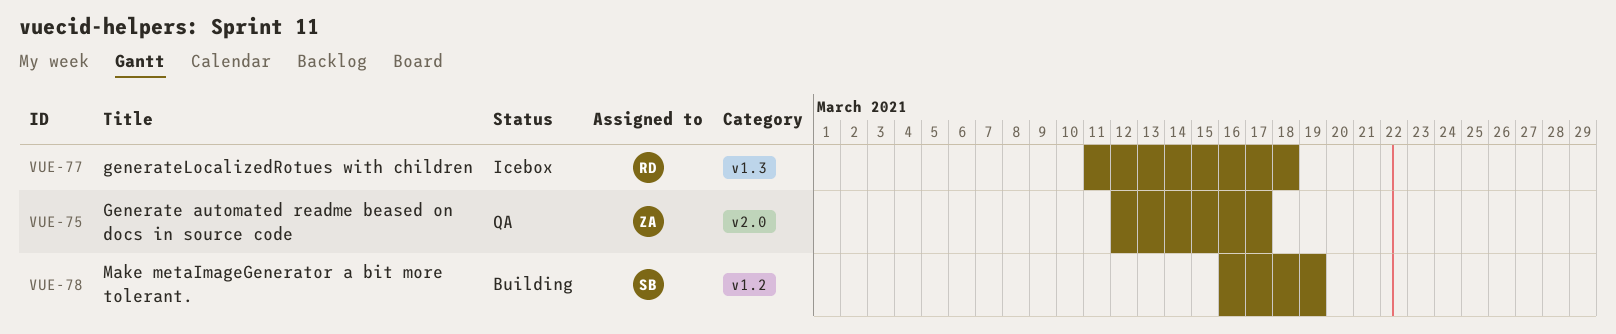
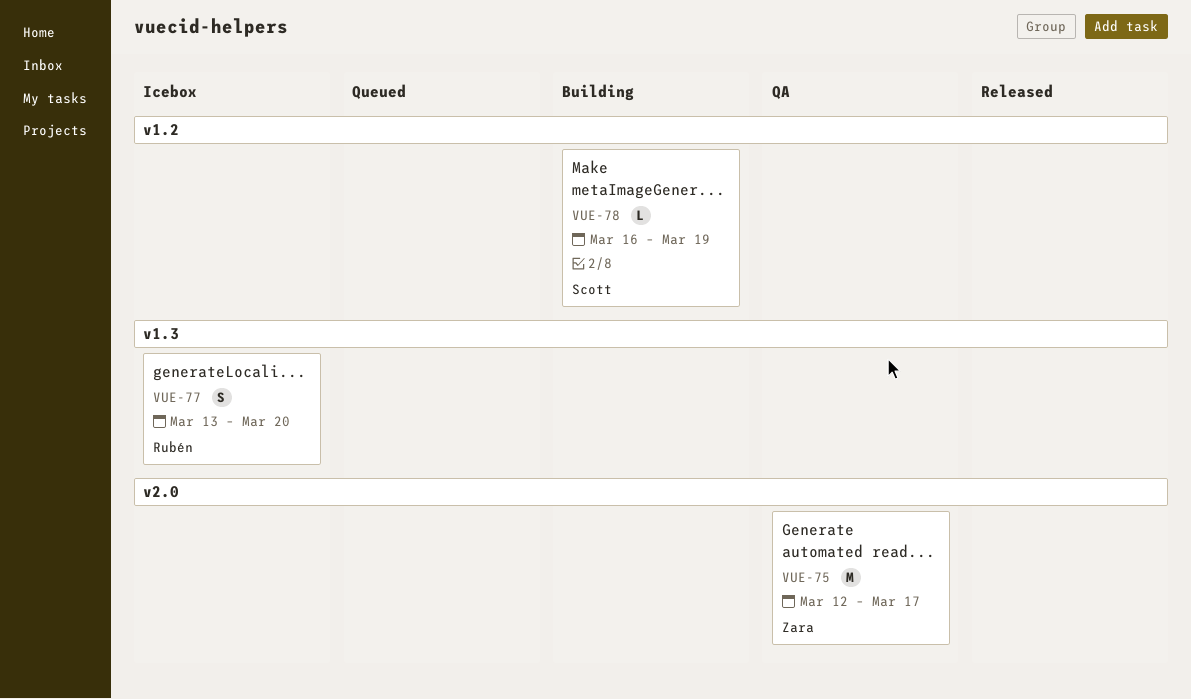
VUE-77, start: Mar 11 -> Mar 13
VUE-77, due: Mar 18 -> Mar 20

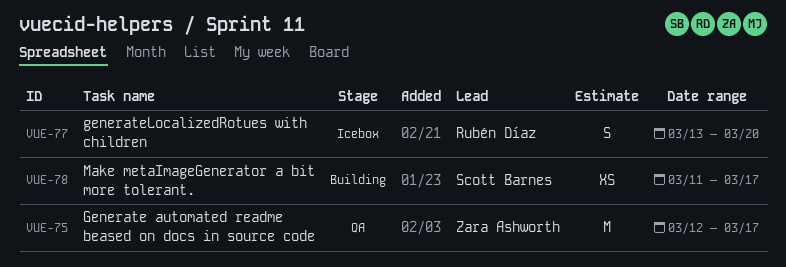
VUE-78, estimate: L -> XS
VUE-78, start: Mar 16 -> Mar 11
VUE-78, due: Mar 19 -> Mar 17

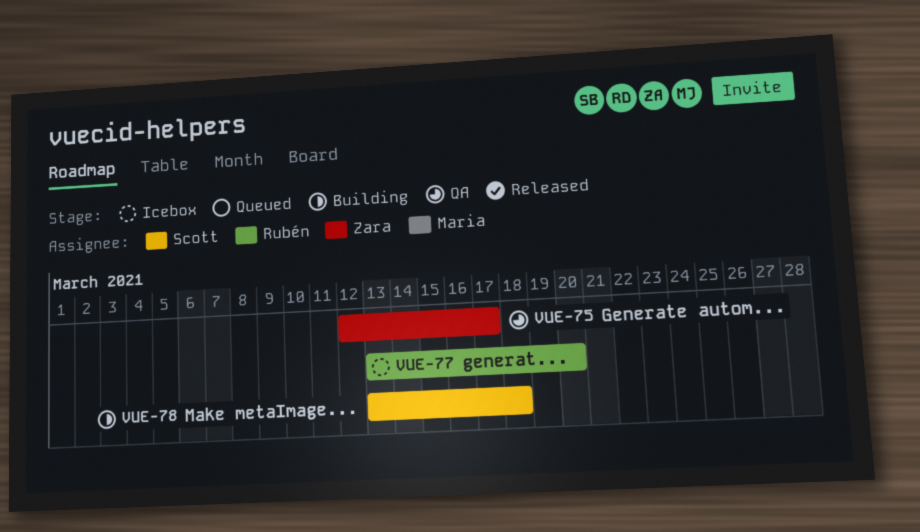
VUE-78, start: Mar 11 -> Mar 13
VUE-78, due: Mar 17 -> Mar 18

